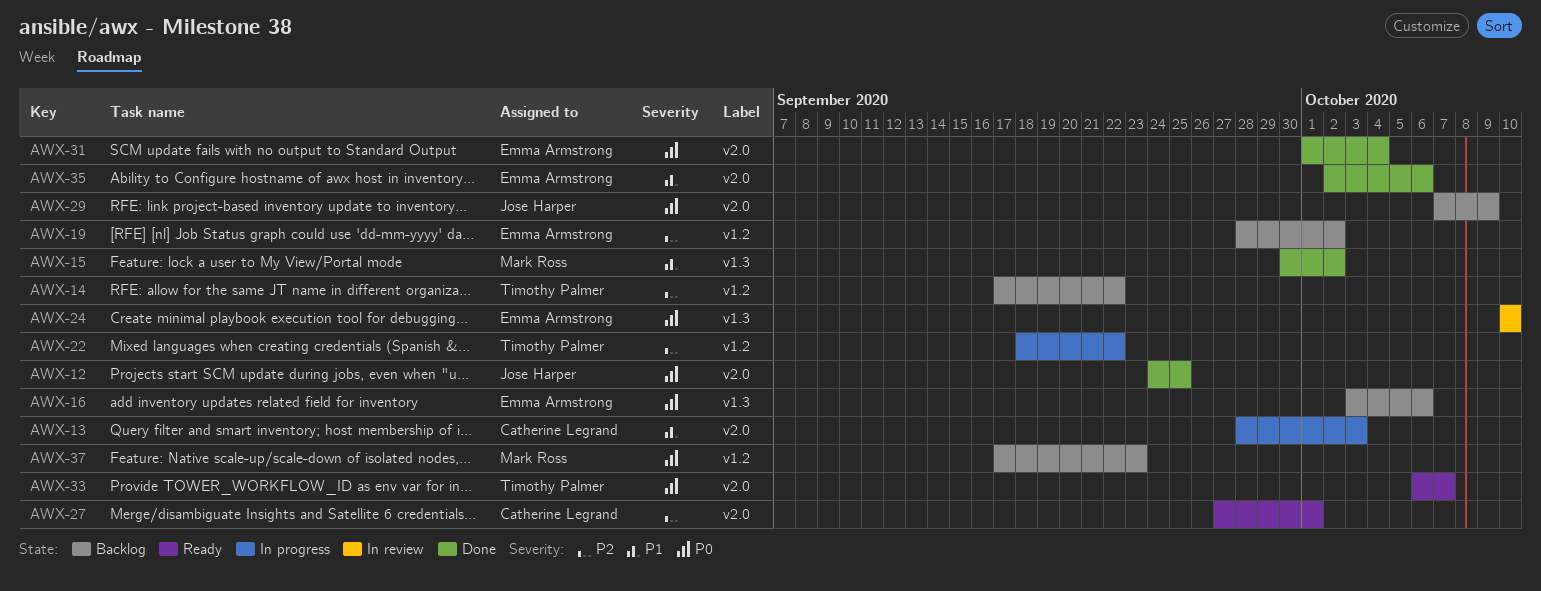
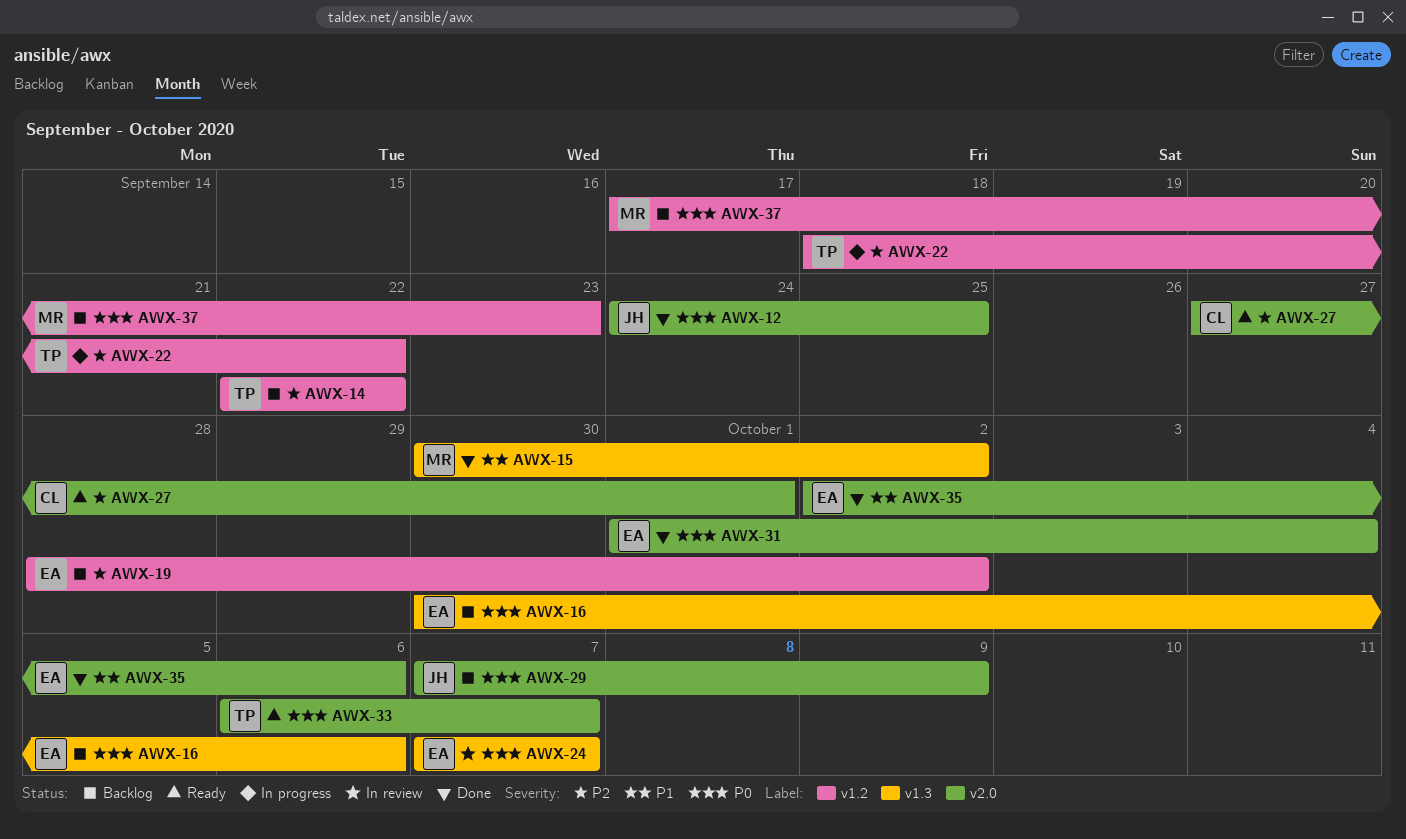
AWX-13: present -> none
AWX-14, start: Sep 17 -> Sep 22
AWX-16, start: Oct 3 -> Sep 30
AWX-24, start: Oct 10 -> Oct 7
AWX-24, due: Oct 10 -> Oct 7

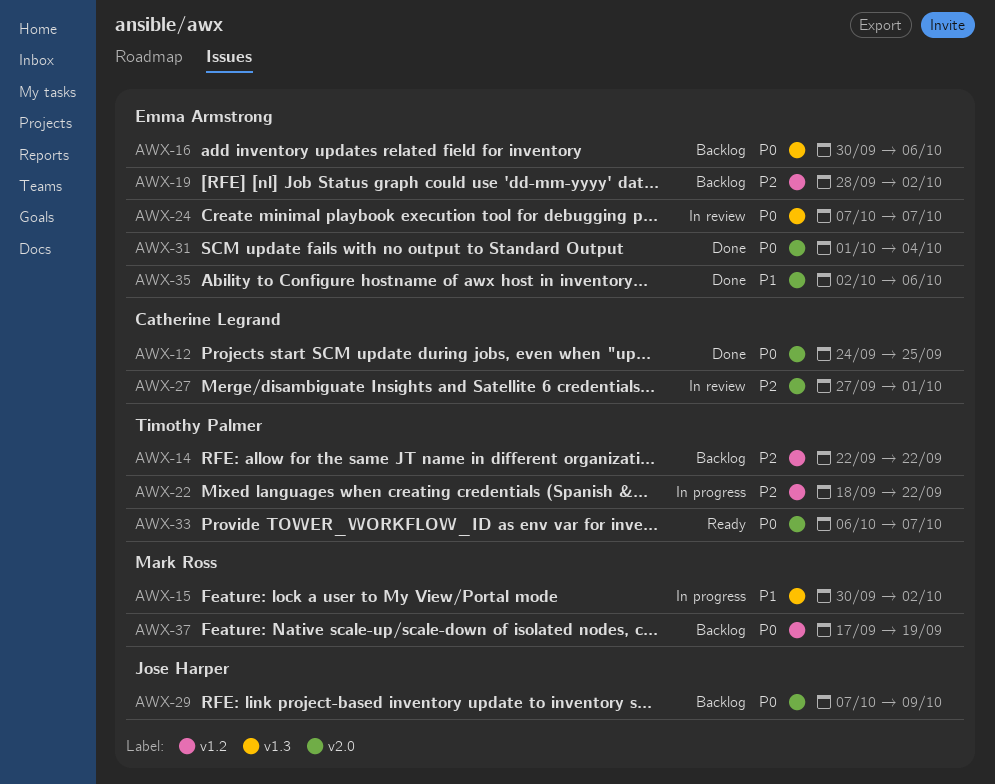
AWX-12, owner: Jose Harper -> Catherine Legrand
AWX-15, status: Done -> In progress
AWX-27, status: Ready -> In review
AWX-37, due: Sep 23 -> Sep 19

